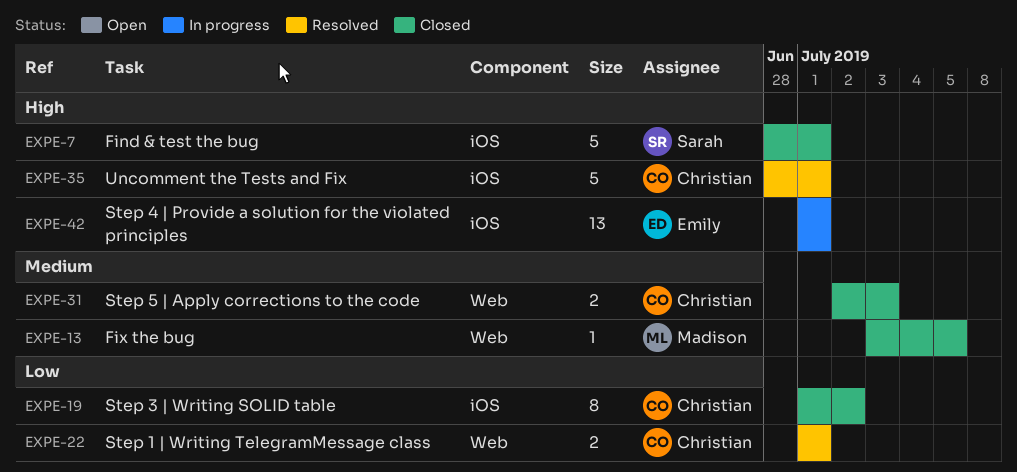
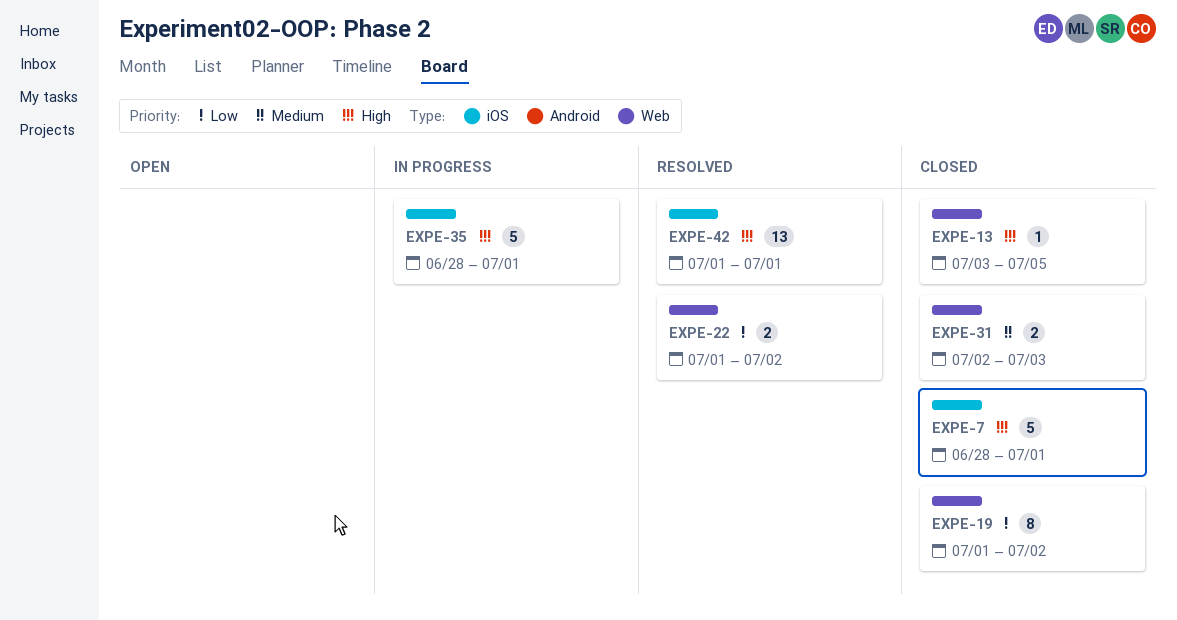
EXPE-13, priority: Medium -> High
EXPE-19, label: iOS -> Web
EXPE-22, due: Jul 1 -> Jul 2
EXPE-35, status: Resolved -> In progress
EXPE-42, status: In progress -> Resolved

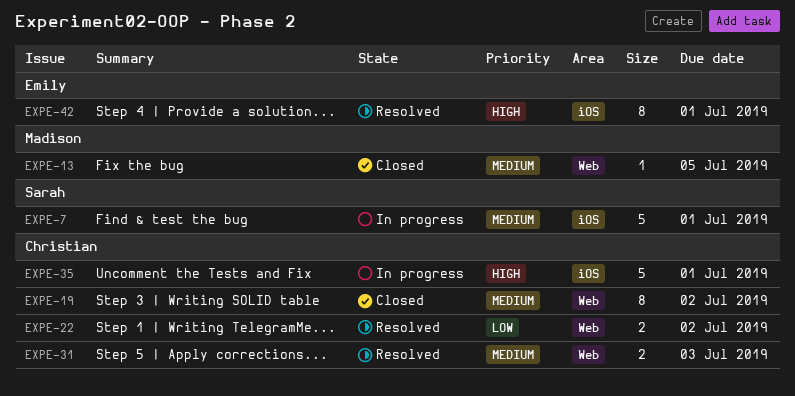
EXPE-7, status: Closed -> In progress
EXPE-7, priority: High -> Medium
EXPE-13, priority: High -> Medium
EXPE-19, priority: Low -> Medium
EXPE-31, status: Closed -> Resolved
EXPE-42, estimate: 13 -> 8

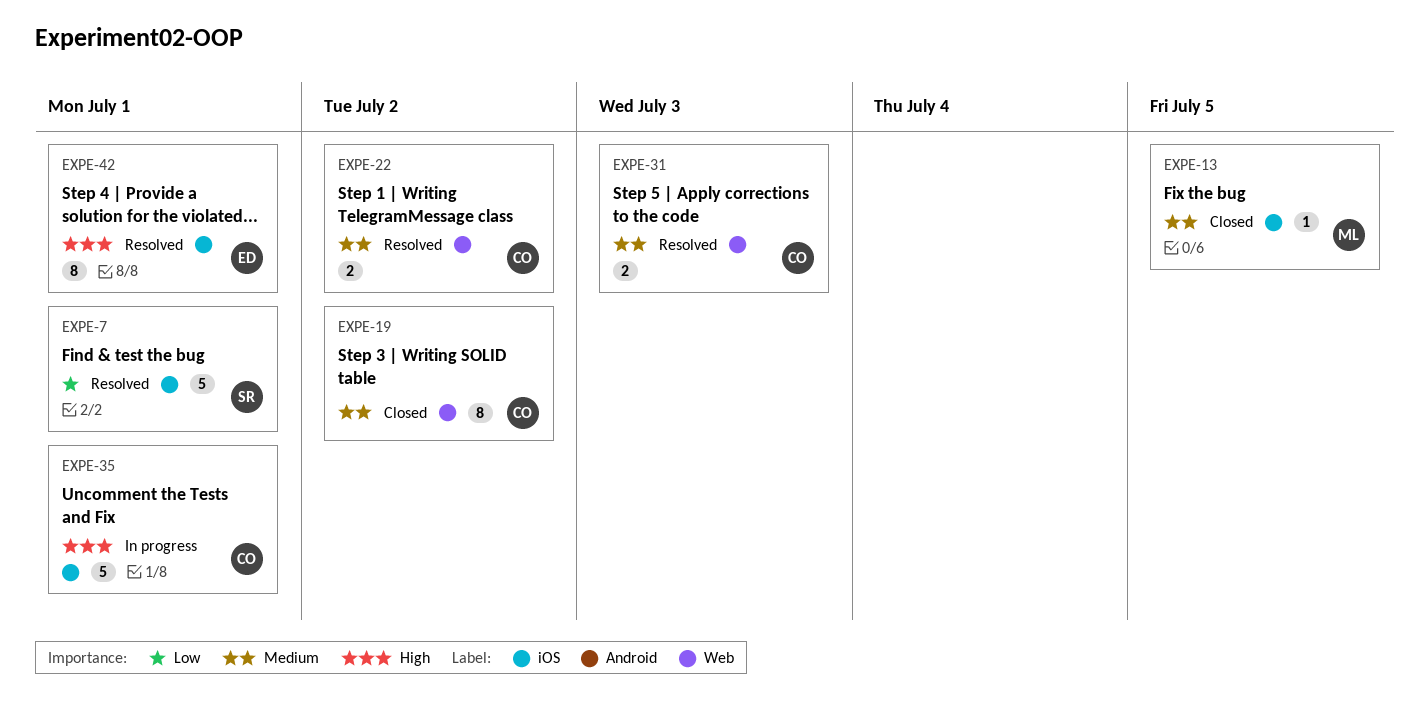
EXPE-7, status: In progress -> Resolved
EXPE-7, priority: Medium -> Low
EXPE-13, label: Web -> iOS
EXPE-22, priority: Low -> Medium

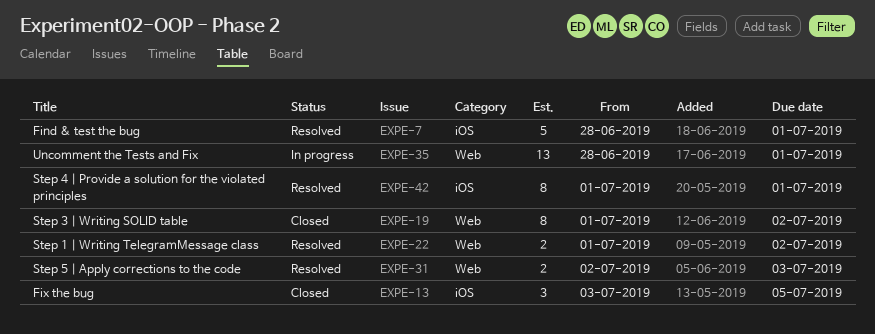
EXPE-13, estimate: 1 -> 3
EXPE-35, label: iOS -> Web
EXPE-35, estimate: 5 -> 13

